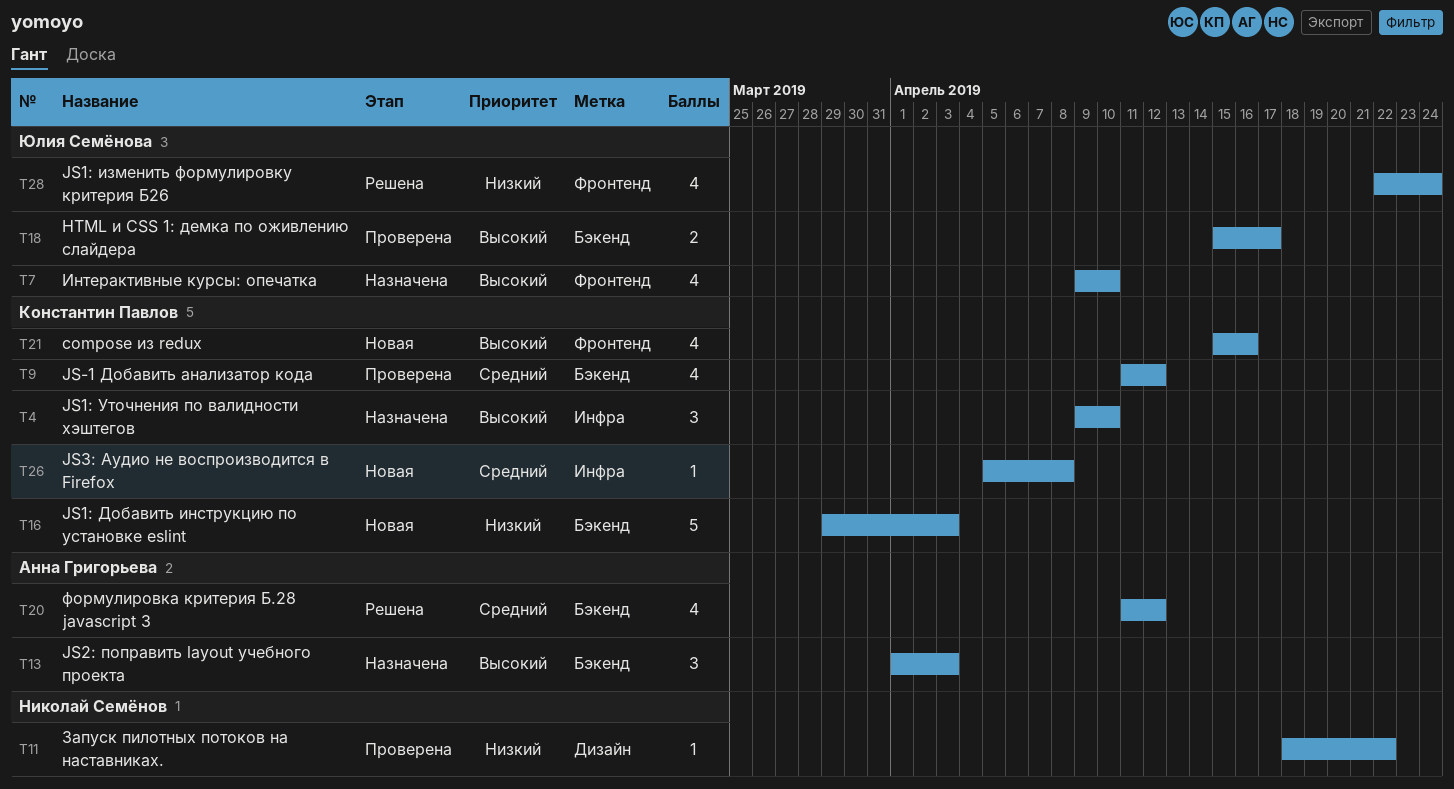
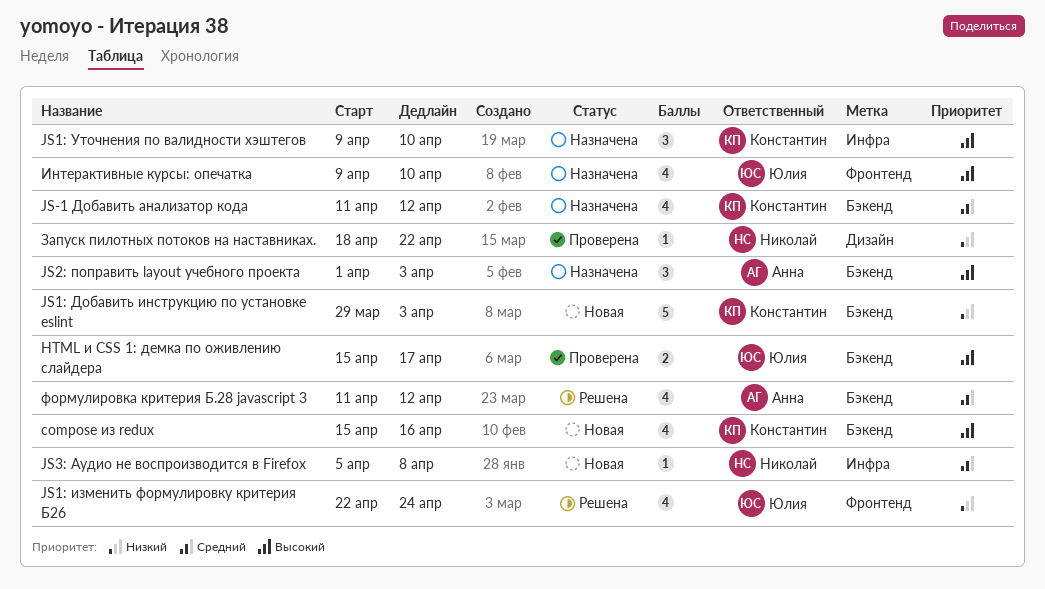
compose из redux, label: Фронтенд -> Бэкенд
JS-1 Добавить анализатор кода, status: Проверена -> Назначена
JS3: Аудио не воспроизводится в Firefox, owner: Константин Павлов -> Николай Семёнов

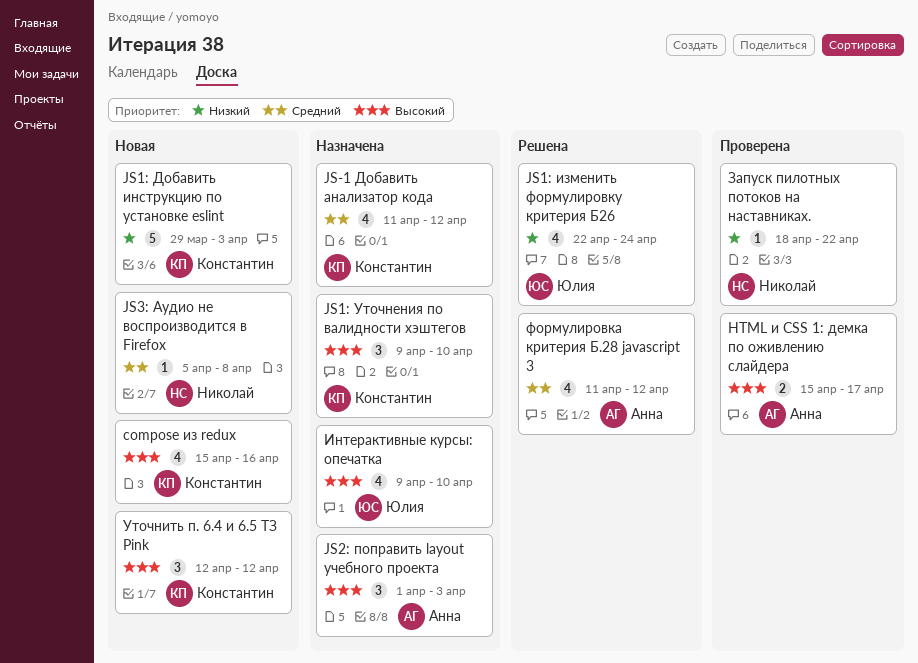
HTML и CSS 1: демка по оживлению слайдера, owner: Юлия -> Анна
Уточнить п. 6.4 и 6.5 ТЗ Pink: none -> present

